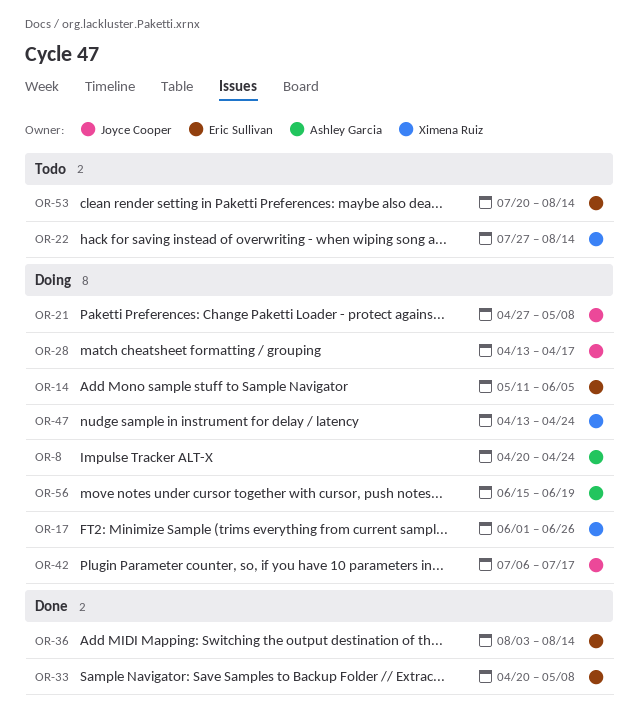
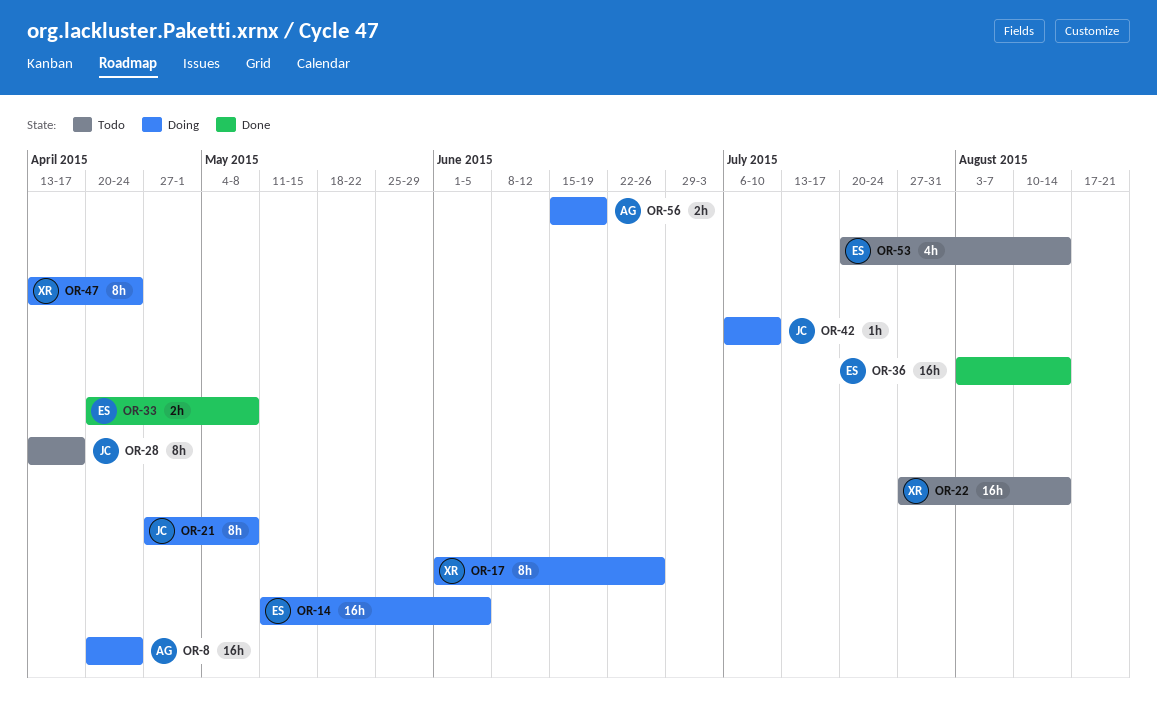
OR-28, status: Doing -> Todo
OR-42, due: Jul 17 -> Jul 10

